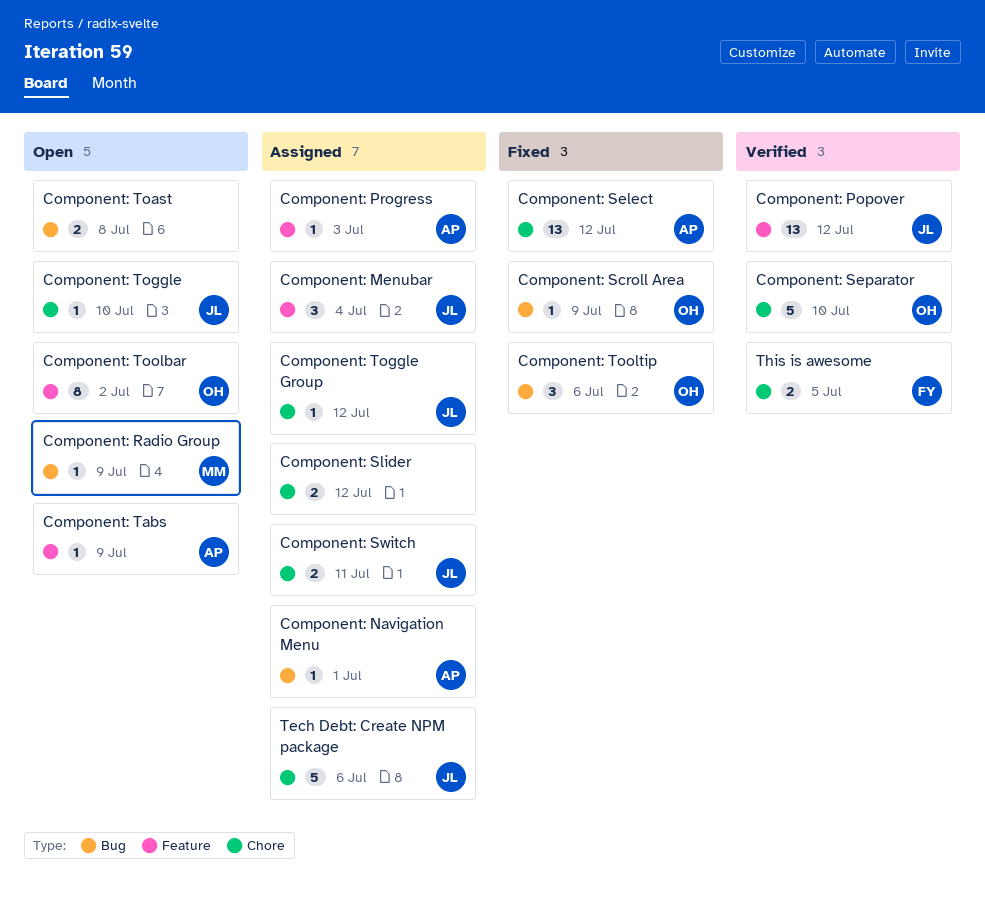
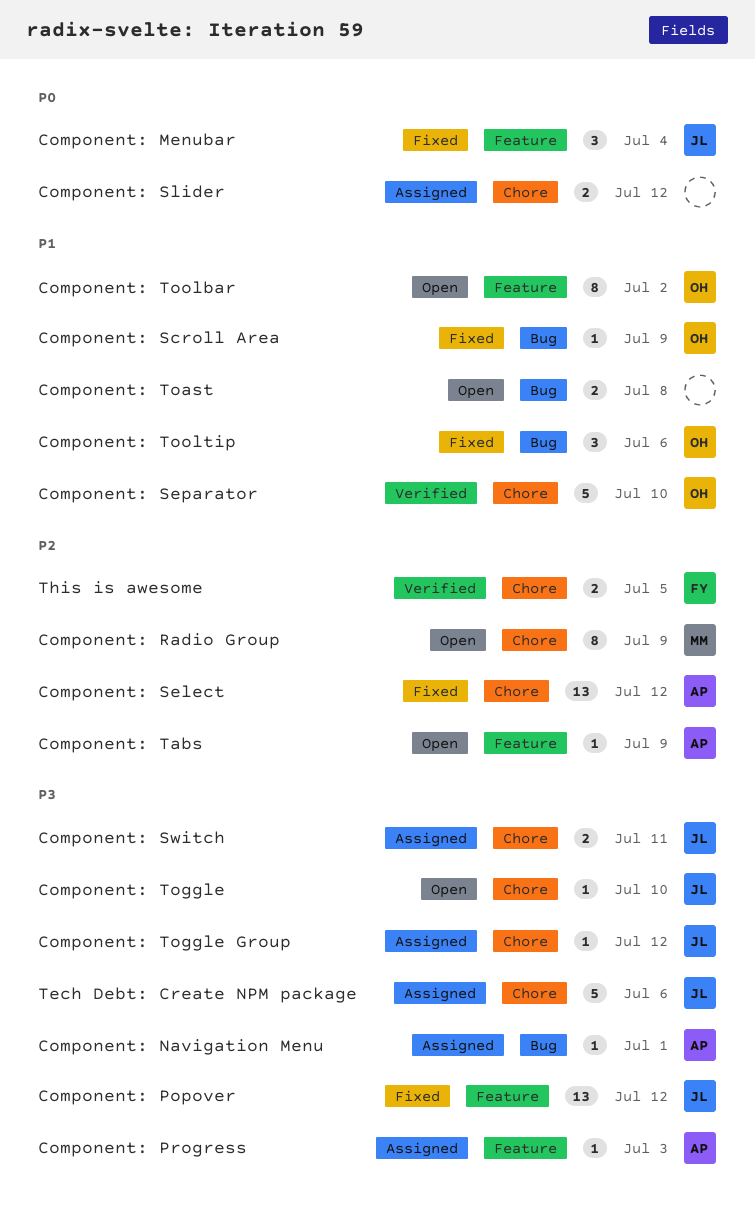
Component: Menubar, status: Assigned -> Fixed
Component: Popover, status: Verified -> Fixed
Component: Radio Group, label: Bug -> Chore
Component: Radio Group, estimate: 1 -> 8

